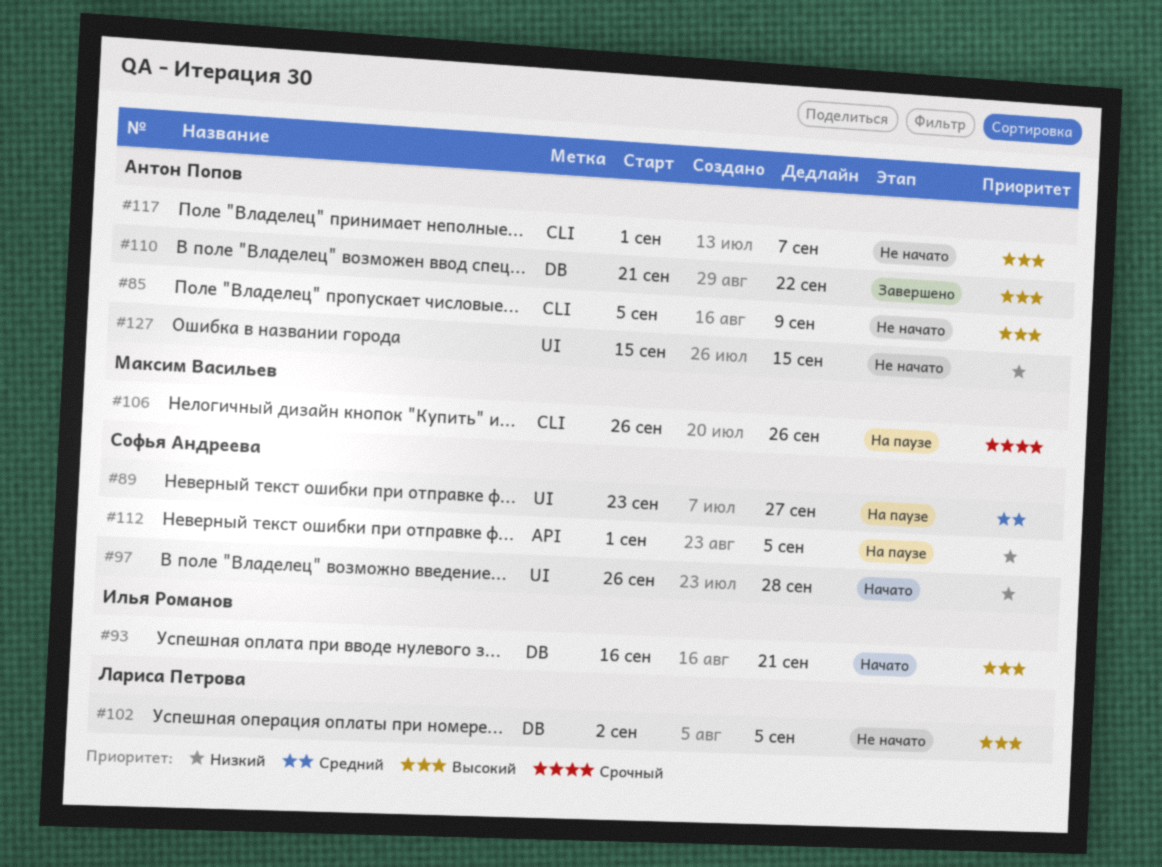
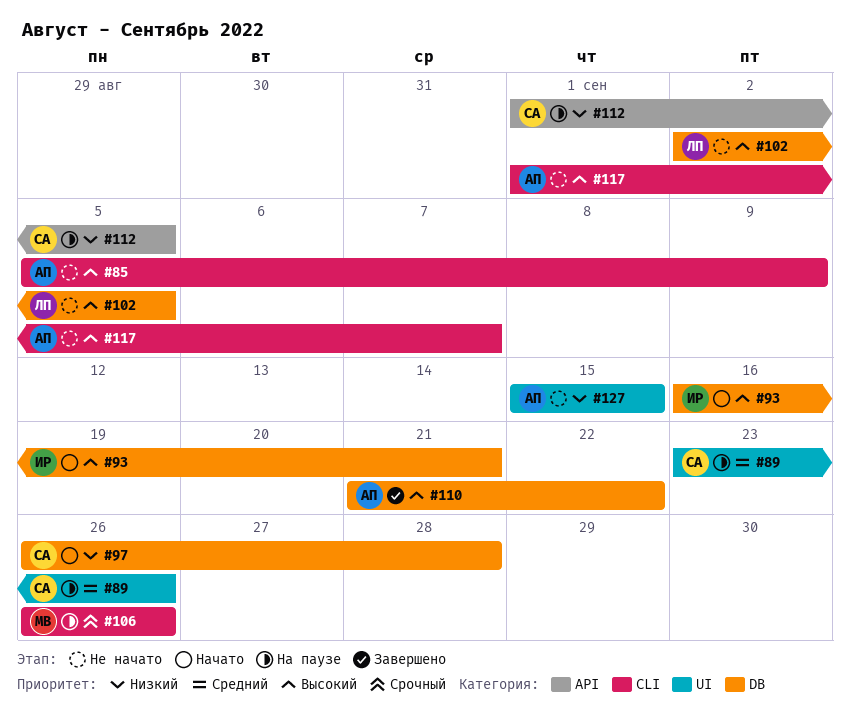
#89, due: Sep 27 -> Sep 26
#97, label: UI -> DB

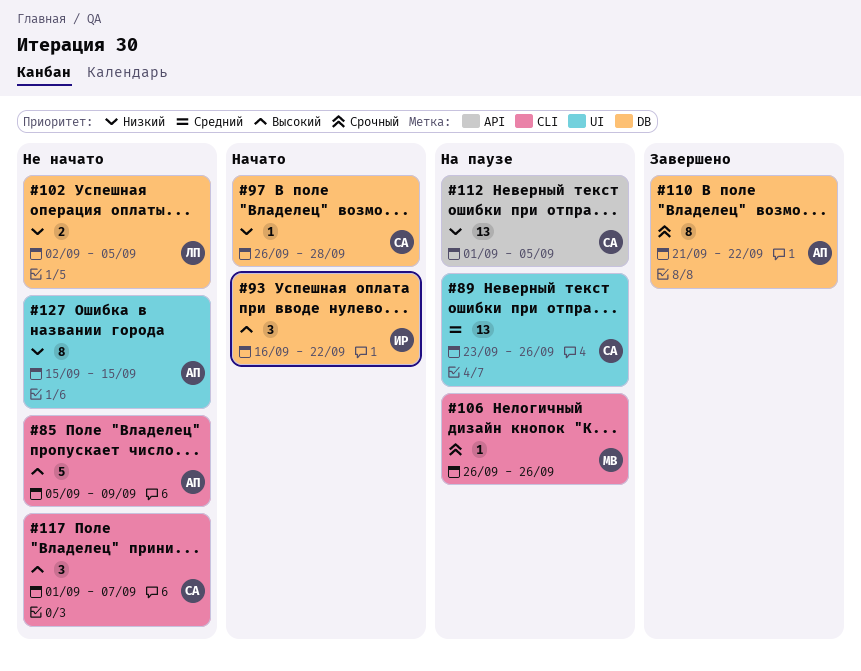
#93, due: Sep 21 -> Sep 22
#102, priority: Высокий -> Низкий
#110, priority: Высокий -> Срочный
#117, owner: АП -> СА

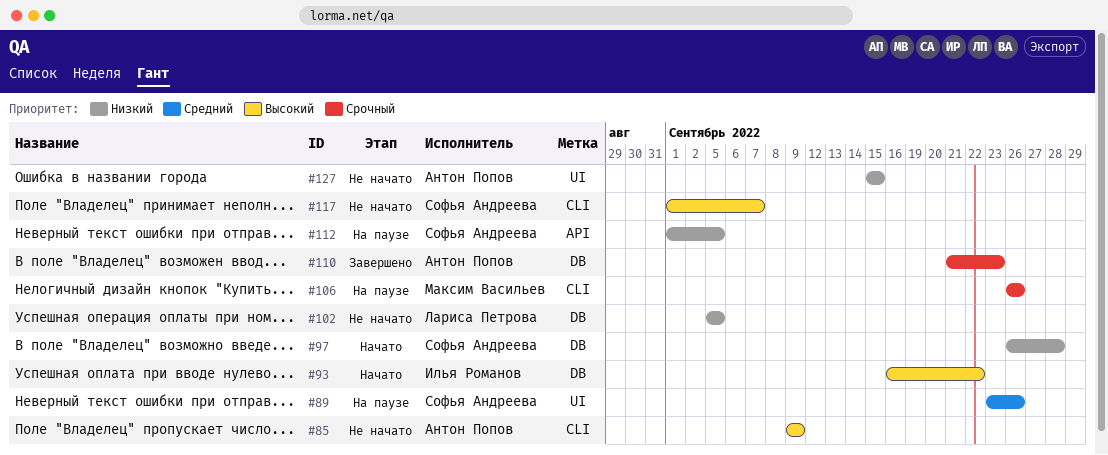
#85, start: Sep 5 -> Sep 9
#102, start: Sep 2 -> Sep 5
#110, due: Sep 22 -> Sep 23

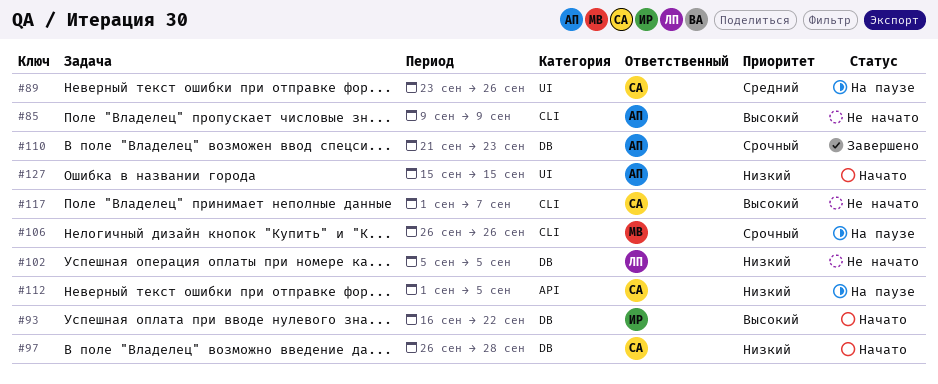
#127, status: Не начато -> Начато

